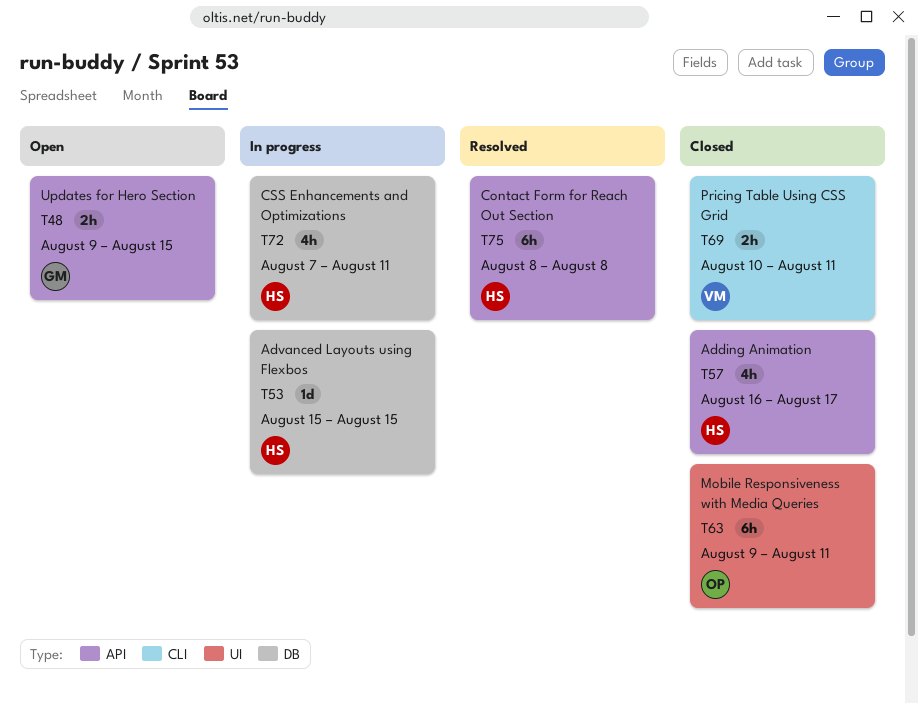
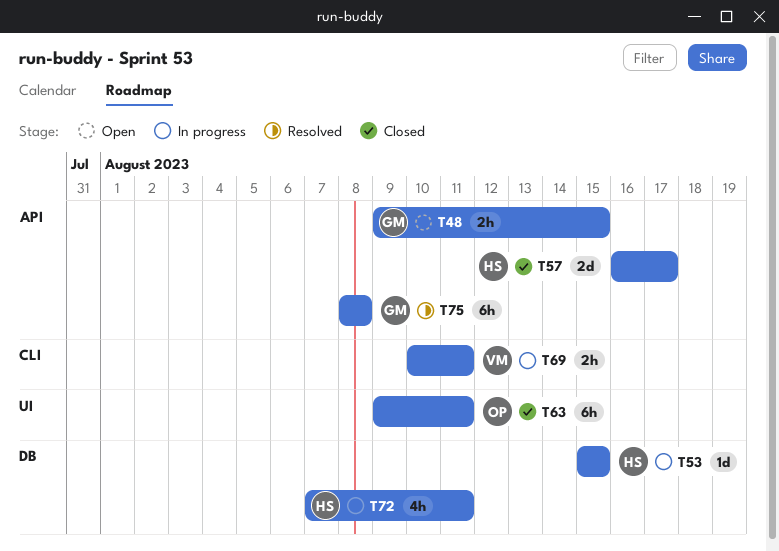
T57, estimate: 4h -> 2d
T69, status: Closed -> In progress
T75, owner: HS -> GM

